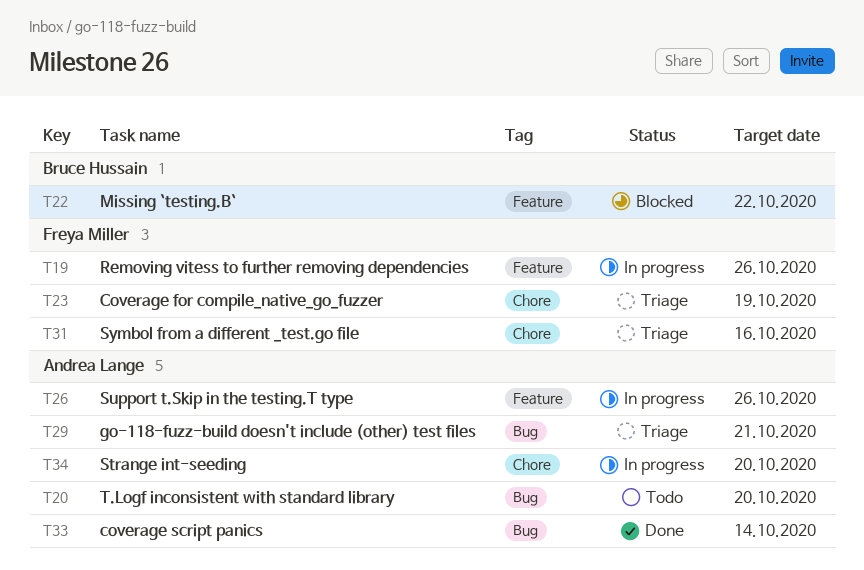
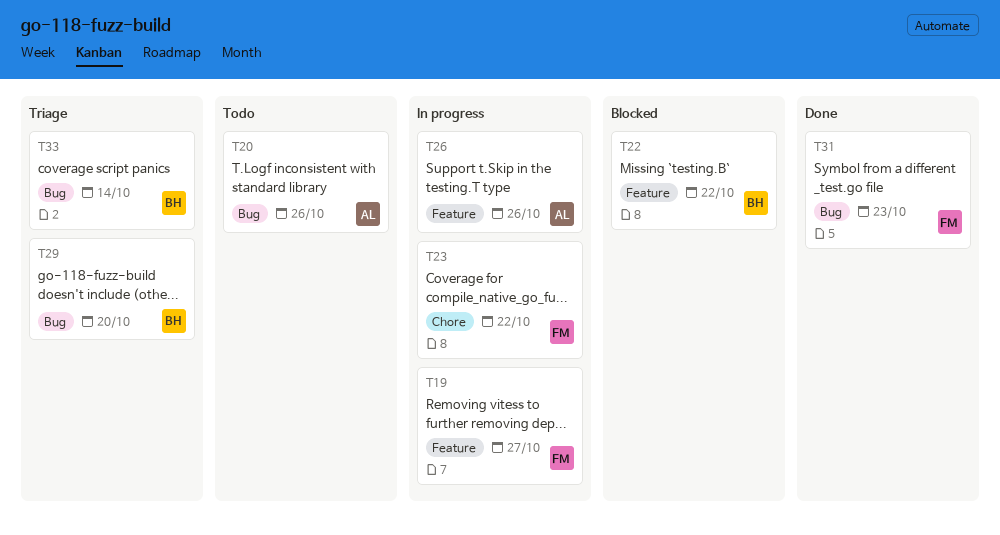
T19, due: Oct 26 -> Oct 27
T20, due: Oct 20 -> Oct 26
T23, status: Triage -> In progress
T23, due: Oct 19 -> Oct 22
T29, owner: Andrea Lange -> Bruce Hussain
T29, due: Oct 21 -> Oct 20
T31, status: Triage -> Done
T31, label: Chore -> Bug
T31, due: Oct 16 -> Oct 23
T33, status: Done -> Triage
T33, owner: Andrea Lange -> Bruce Hussain
T34: present -> none

